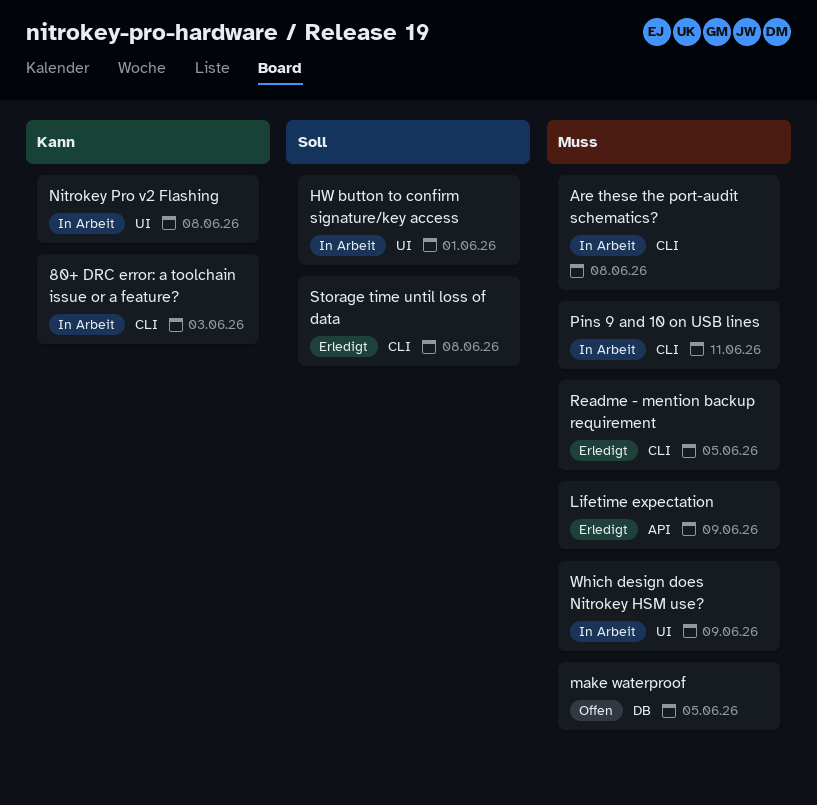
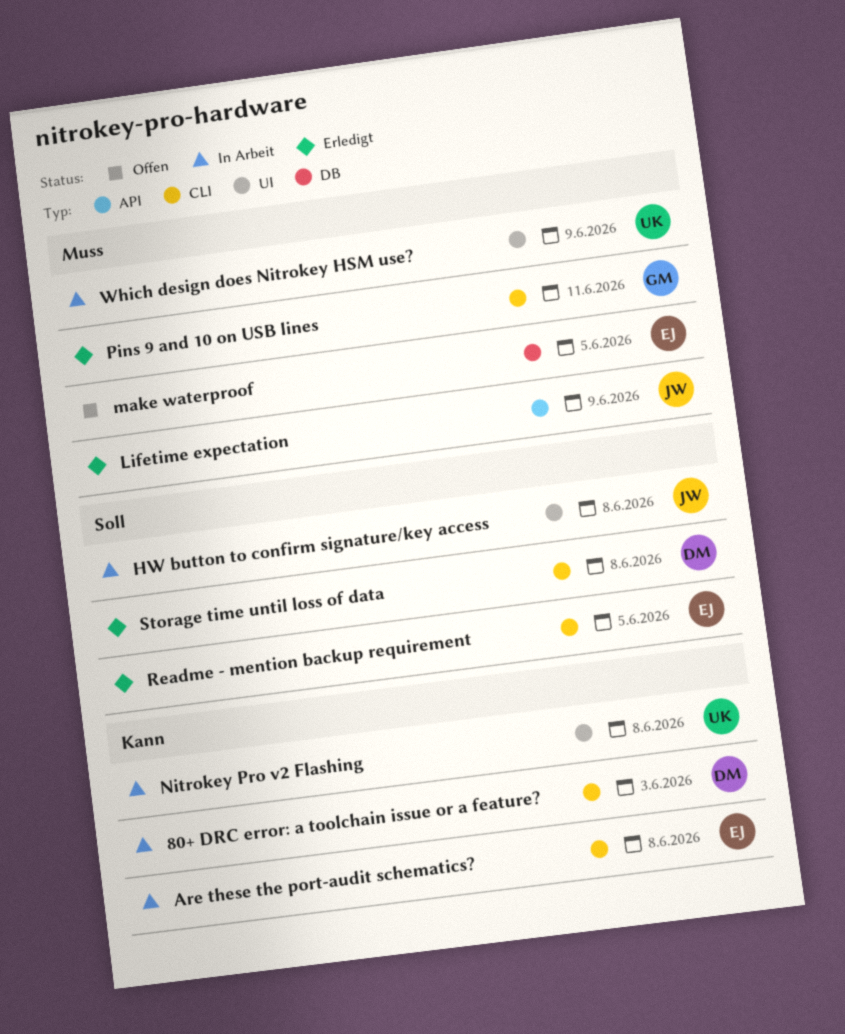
Are these the port-audit schematics?, priority: Muss -> Kann
HW button to confirm signature/key access, due: Jun 1 -> Jun 8
Pins 9 and 10 on USB lines, status: In Arbeit -> Erledigt
Readme - mention backup requirement, priority: Muss -> Soll

